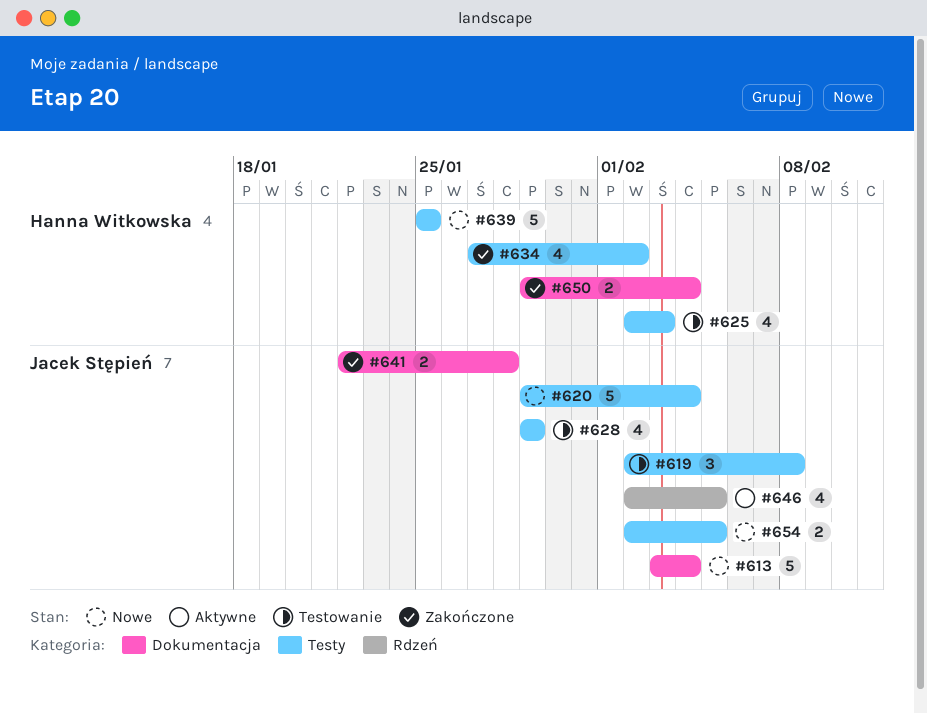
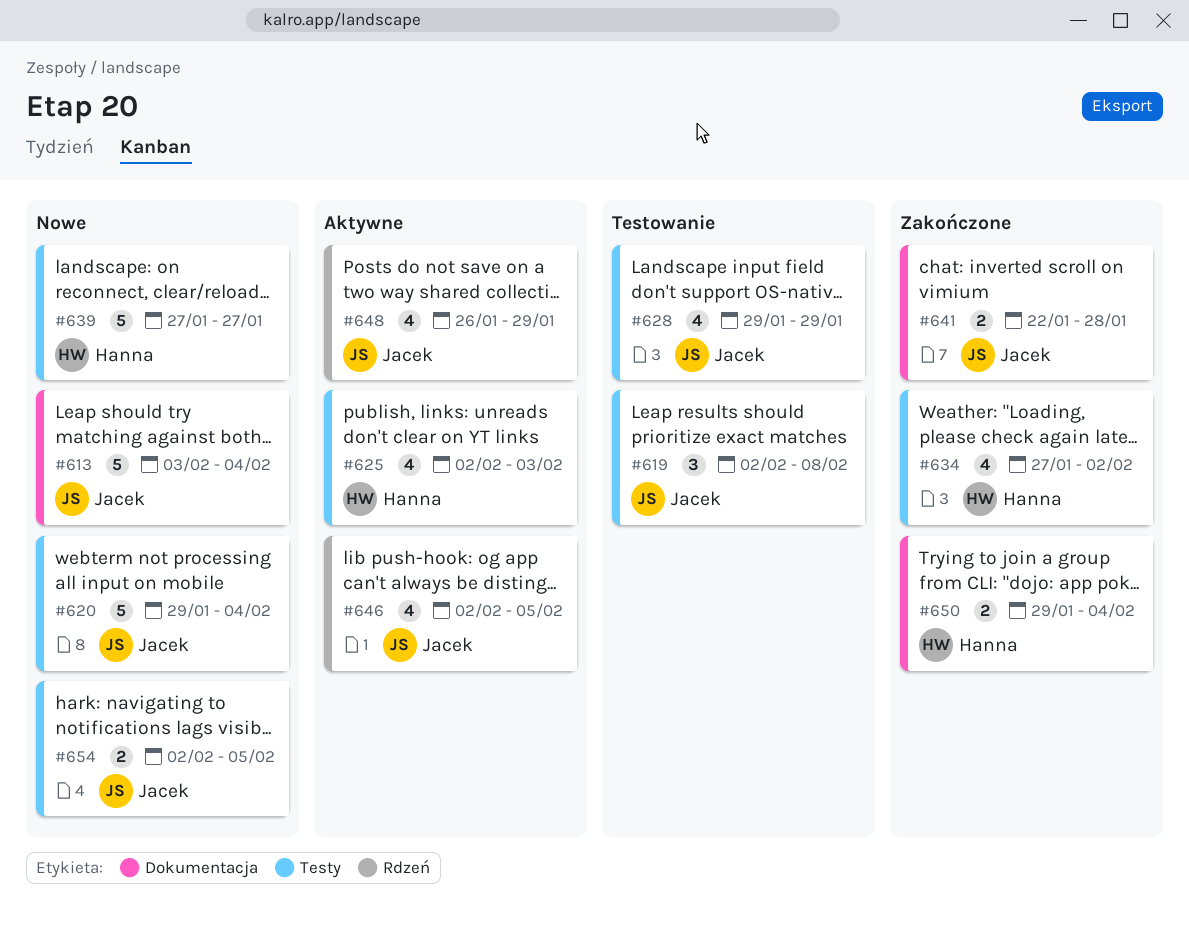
#625, status: Testowanie -> Aktywne
#639, start: Jan 25 -> Jan 27
#639, due: Jan 25 -> Jan 27
#648: none -> present

